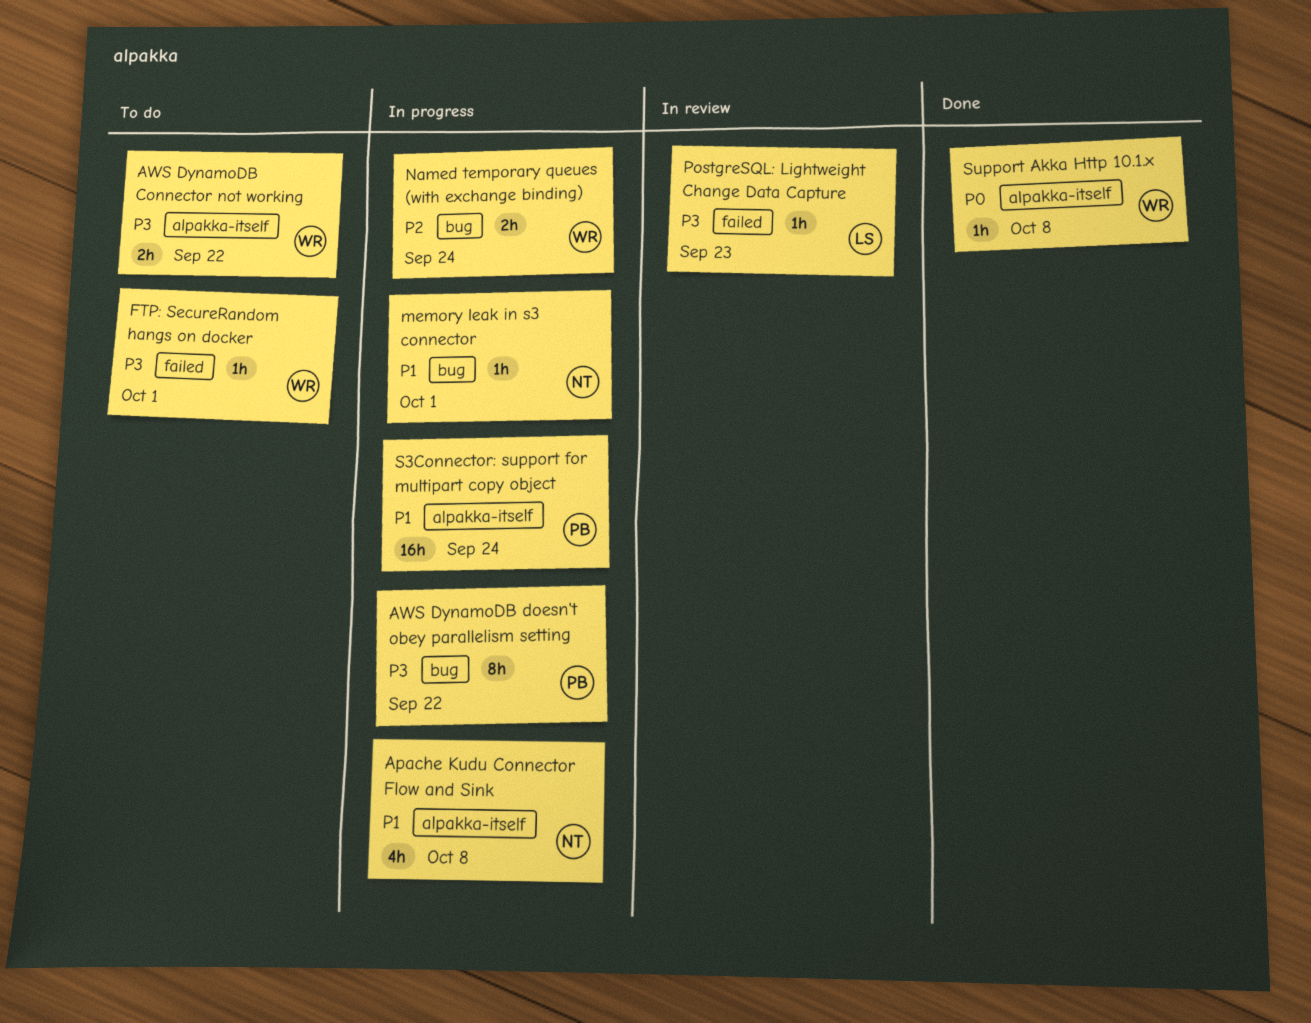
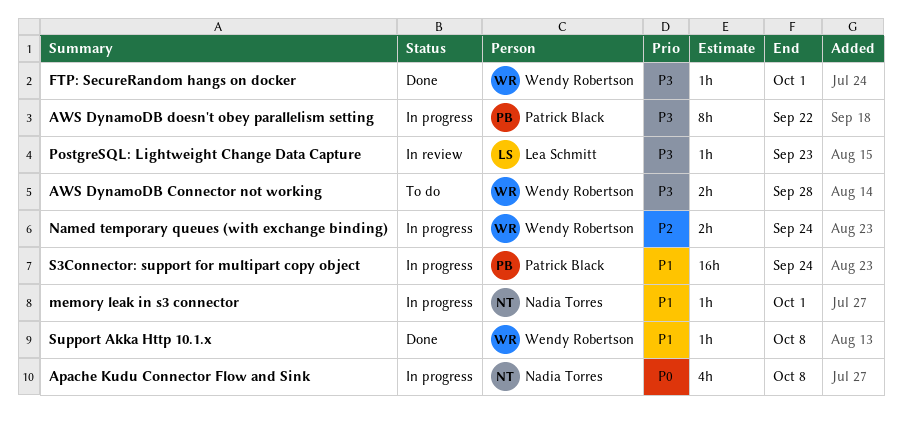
Apache Kudu Connector Flow and Sink, priority: P1 -> P0
AWS DynamoDB Connector not working, due: Sep 22 -> Sep 28
FTP: SecureRandom hangs on docker, status: To do -> Done
Support Akka Http 10.1.x, priority: P0 -> P1

